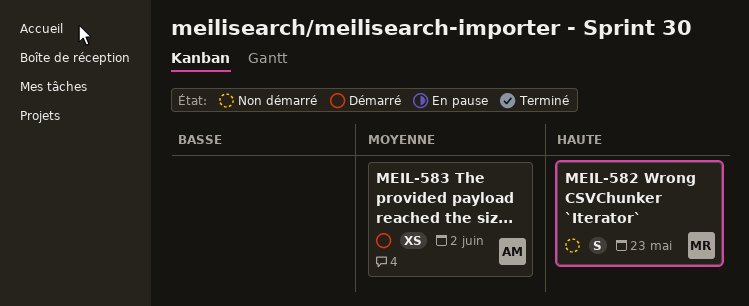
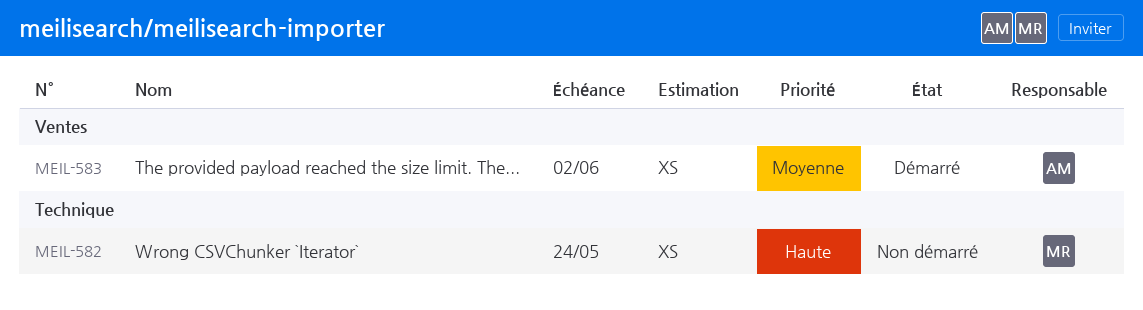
MEIL-582, estimate: S -> XS
MEIL-582, due: May 23 -> May 24

